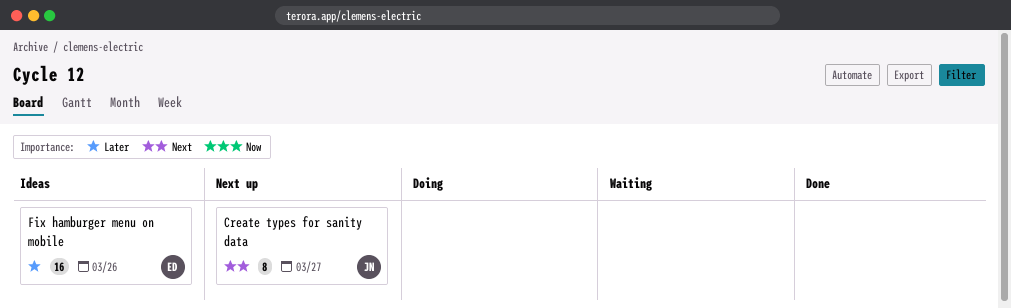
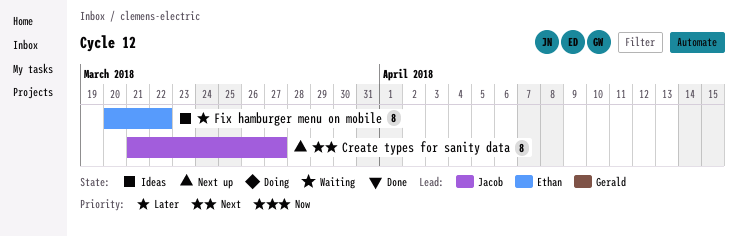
Fix hamburger menu on mobile, estimate: 16 -> 8
Fix hamburger menu on mobile, due: Mar 26 -> Mar 22

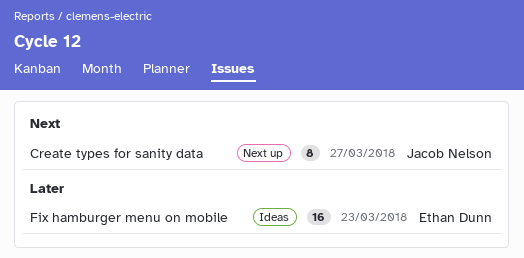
Fix hamburger menu on mobile, estimate: 8 -> 16
Fix hamburger menu on mobile, due: Mar 22 -> Mar 23

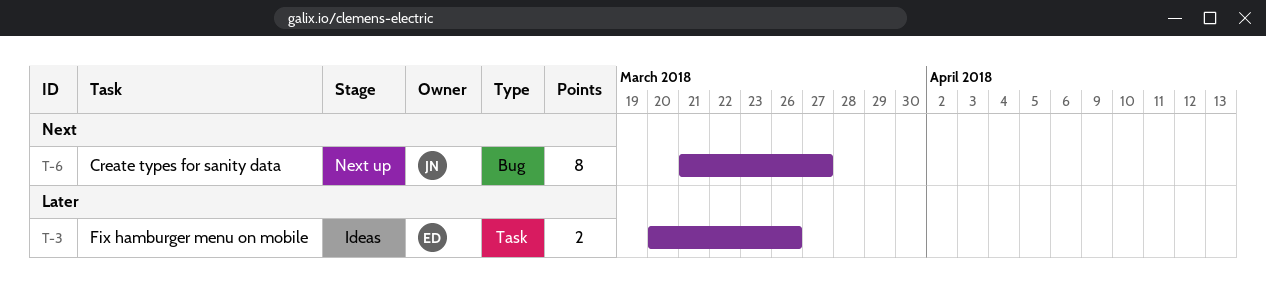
Fix hamburger menu on mobile, estimate: 16 -> 2
Fix hamburger menu on mobile, due: Mar 23 -> Mar 26

